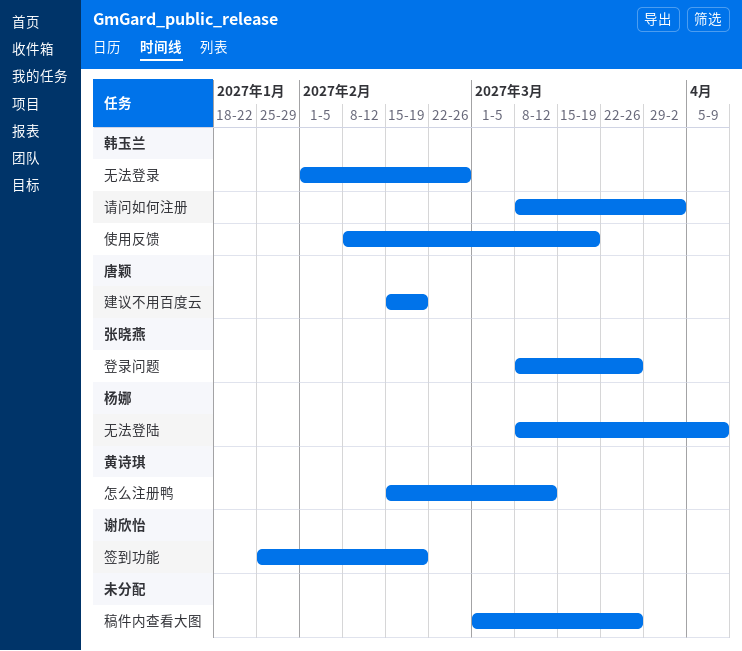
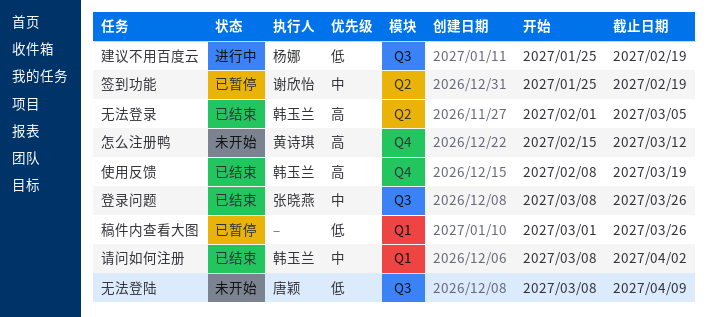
建议不用百度云, owner: 唐颖 -> 杨娜
建议不用百度云, start: Feb 15 -> Jan 25
无法登录, due: Feb 26 -> Mar 5
无法登陆, owner: 杨娜 -> 唐颖

